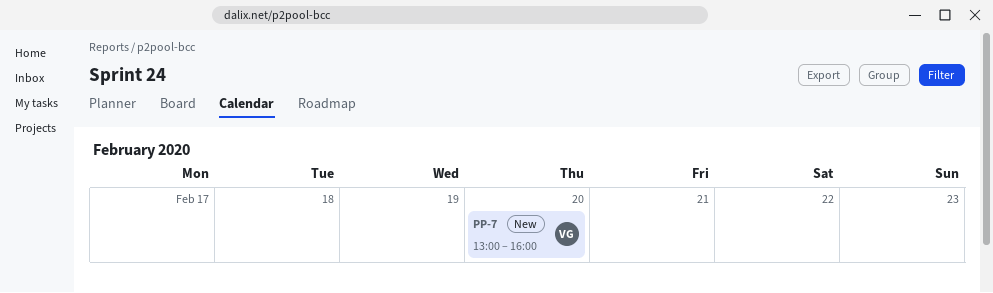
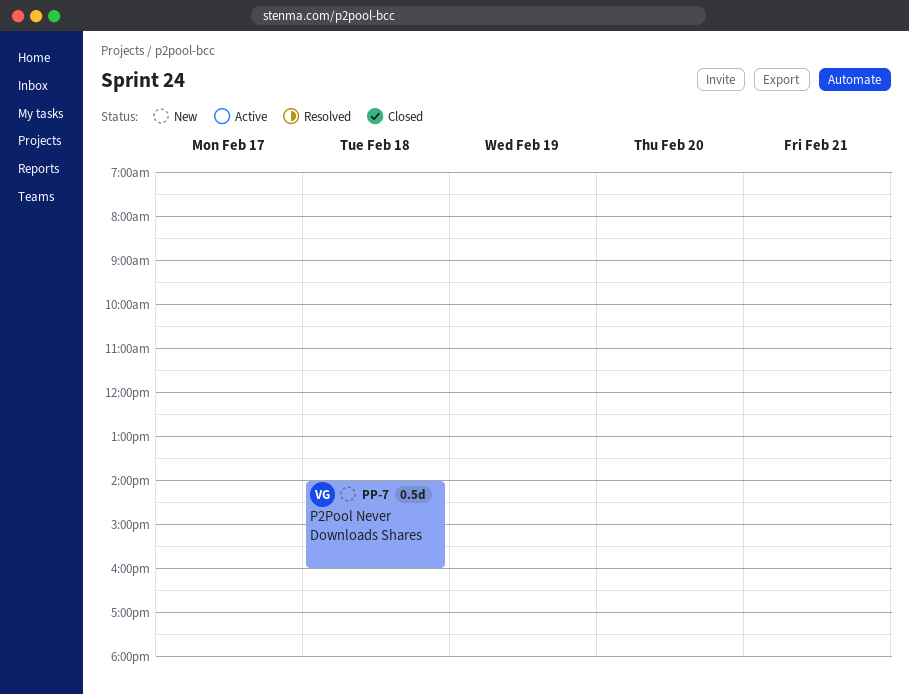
PP-7, day: Feb 20 -> Feb 18
PP-7, begins: 13:00 -> 14:00

